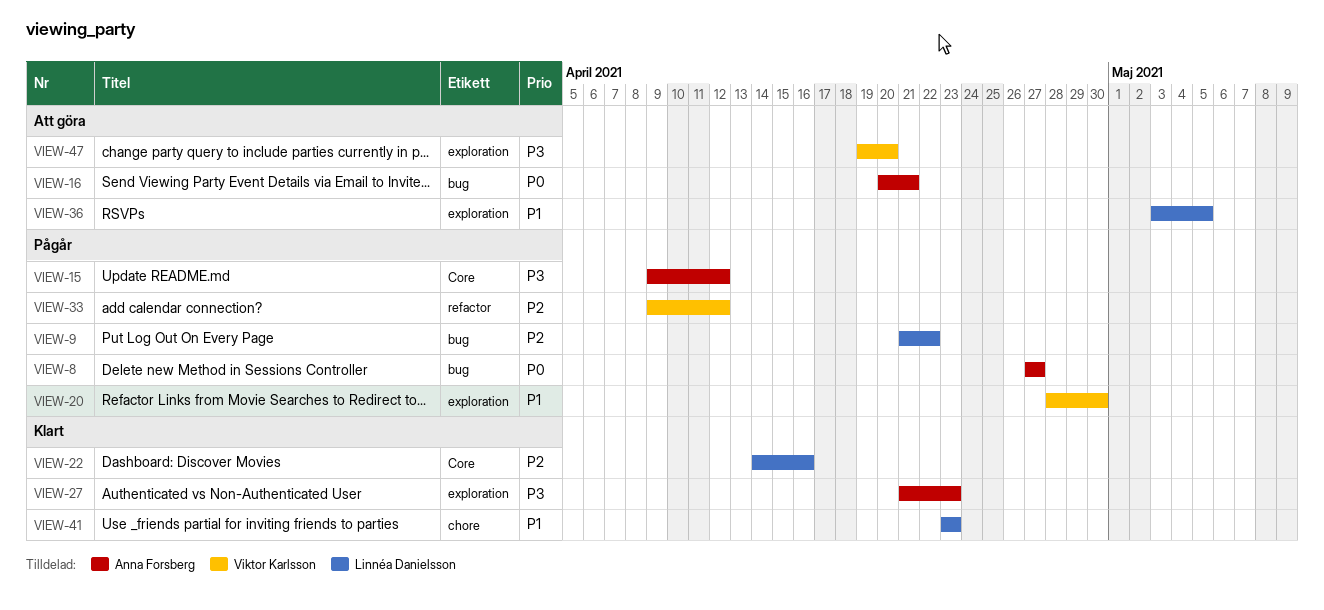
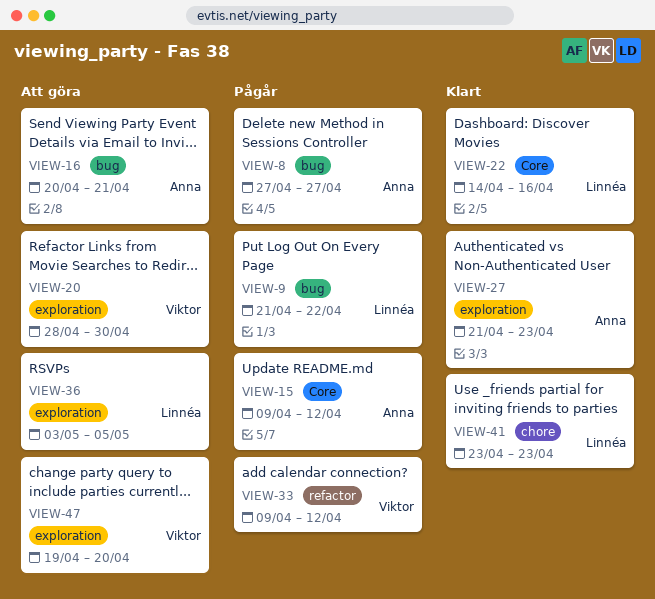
VIEW-20, status: Pågår -> Att göra

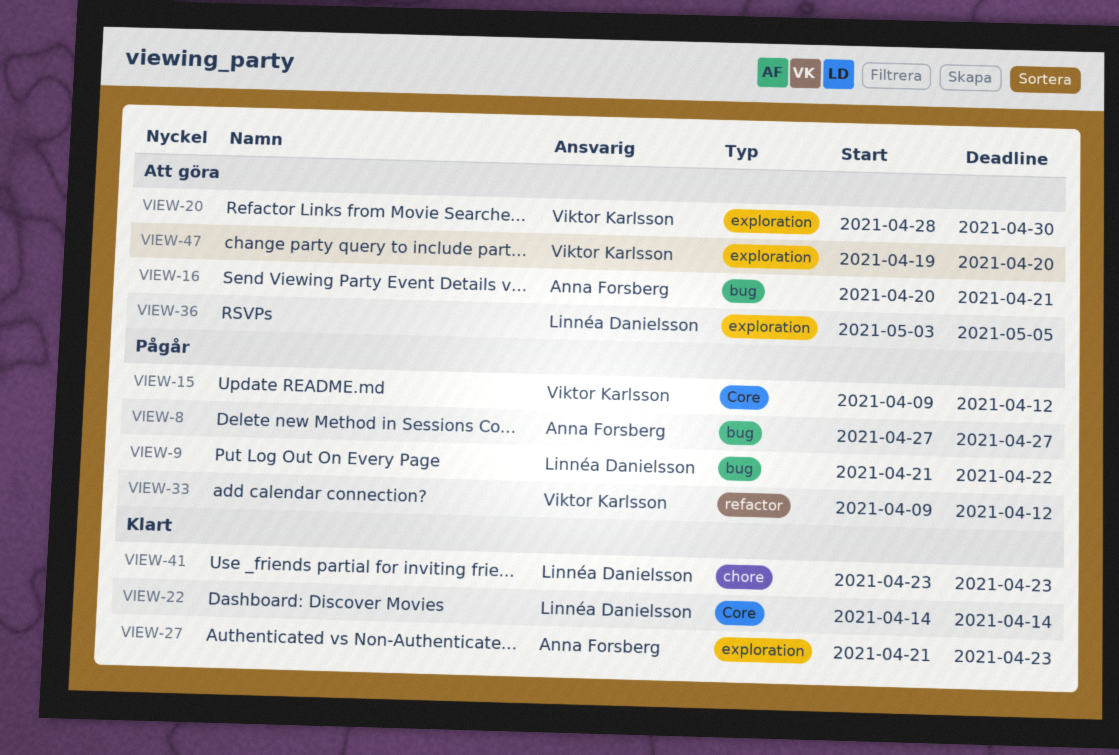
VIEW-15, owner: Anna Forsberg -> Viktor Karlsson
VIEW-22, due: Apr 16 -> Apr 14

